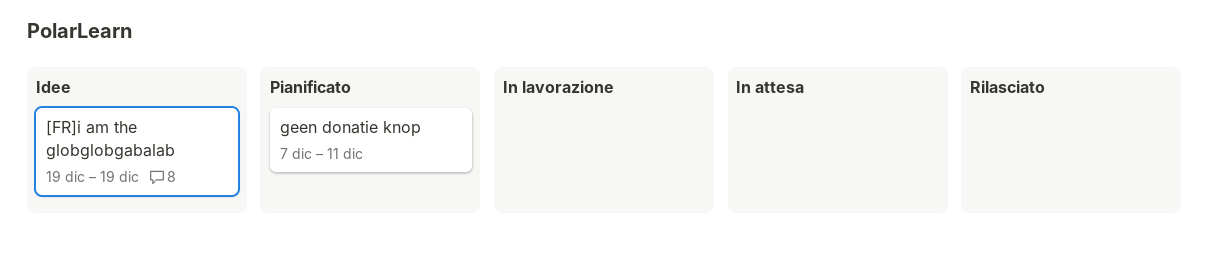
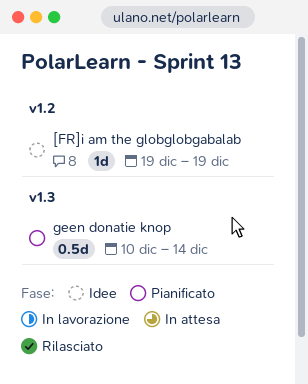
geen donatie knop, start: Dec 7 -> Dec 10
geen donatie knop, due: Dec 11 -> Dec 14

